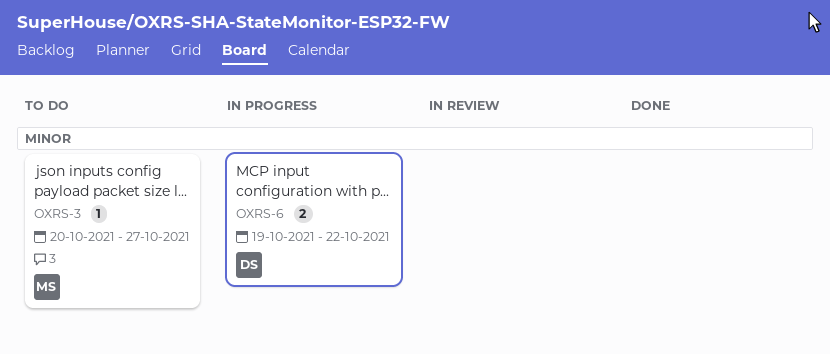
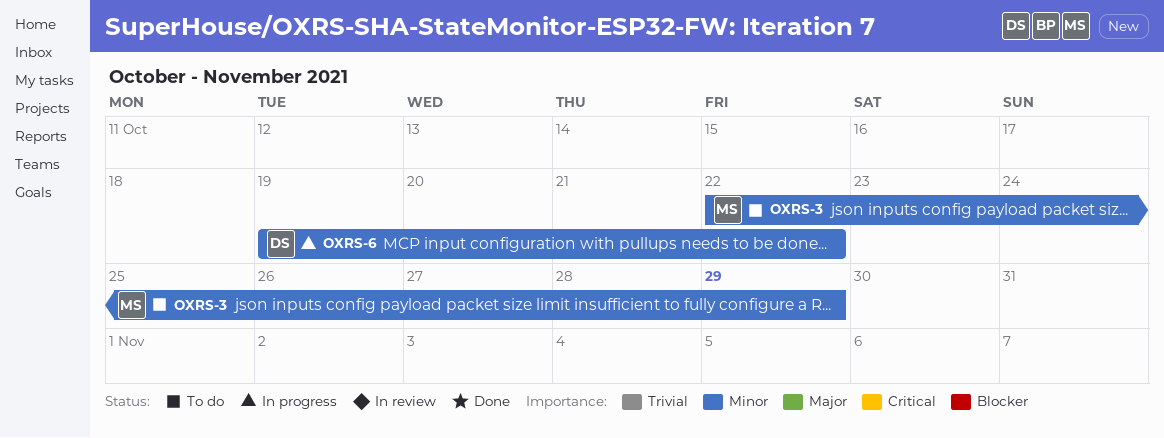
OXRS-3, start: Oct 20 -> Oct 22
OXRS-3, due: Oct 27 -> Oct 29

